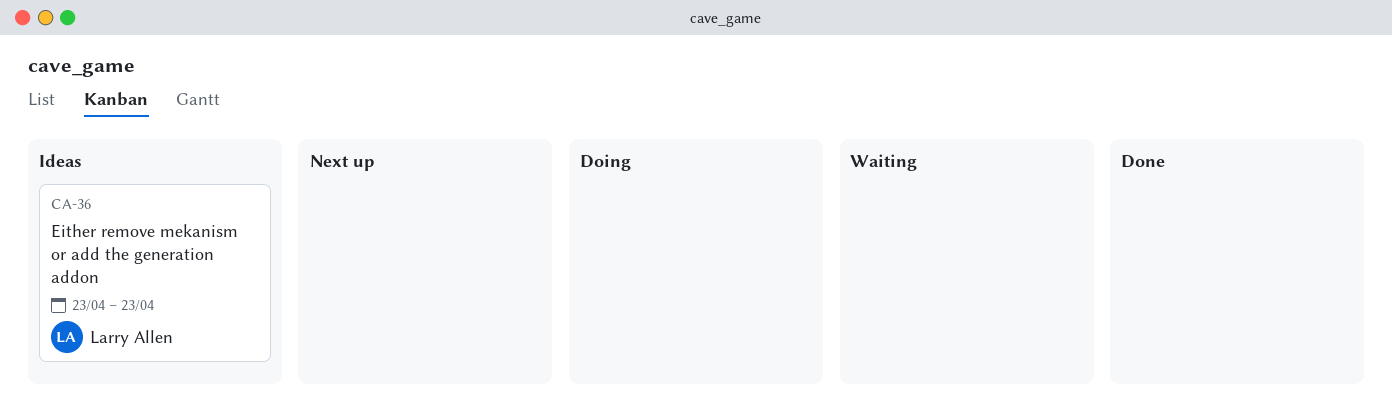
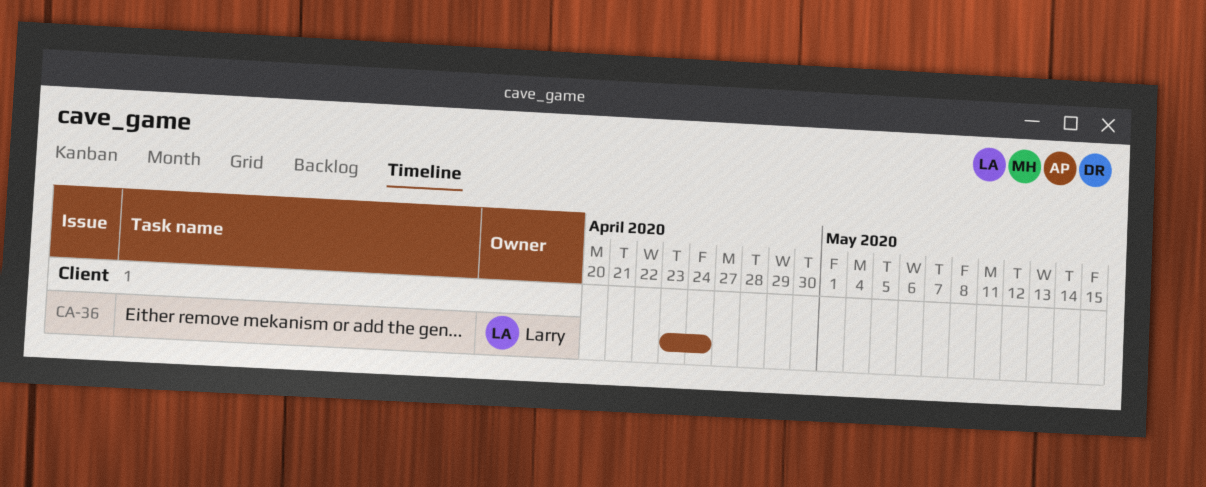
CA-36, due: Apr 23 -> Apr 24

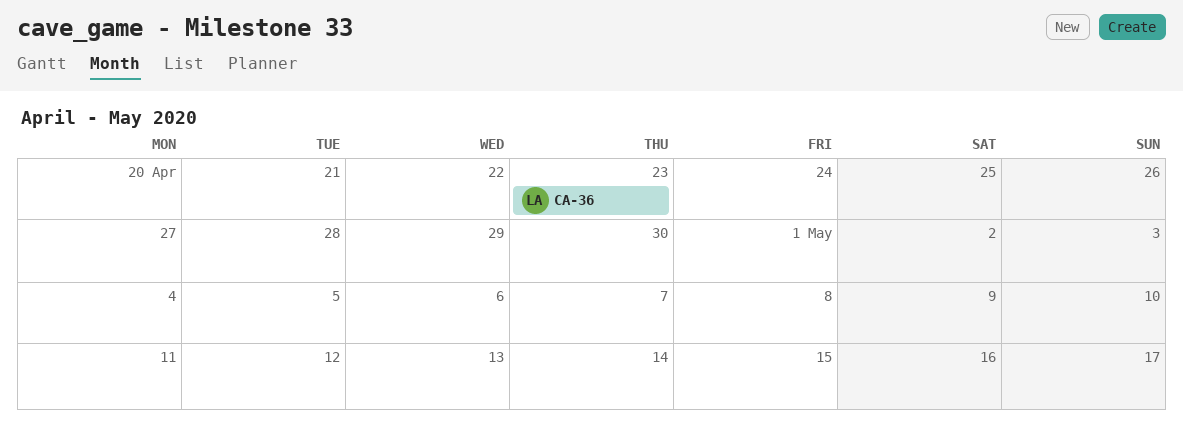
CA-36, due: Apr 24 -> Apr 23

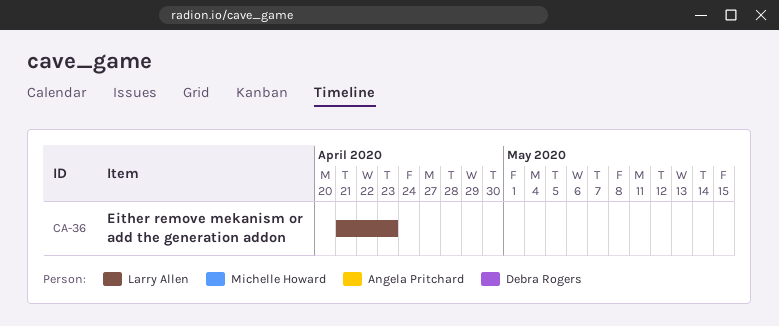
CA-36, start: Apr 23 -> Apr 21

